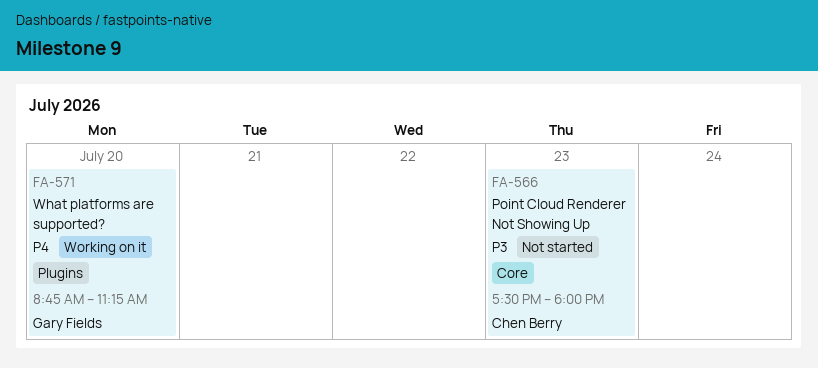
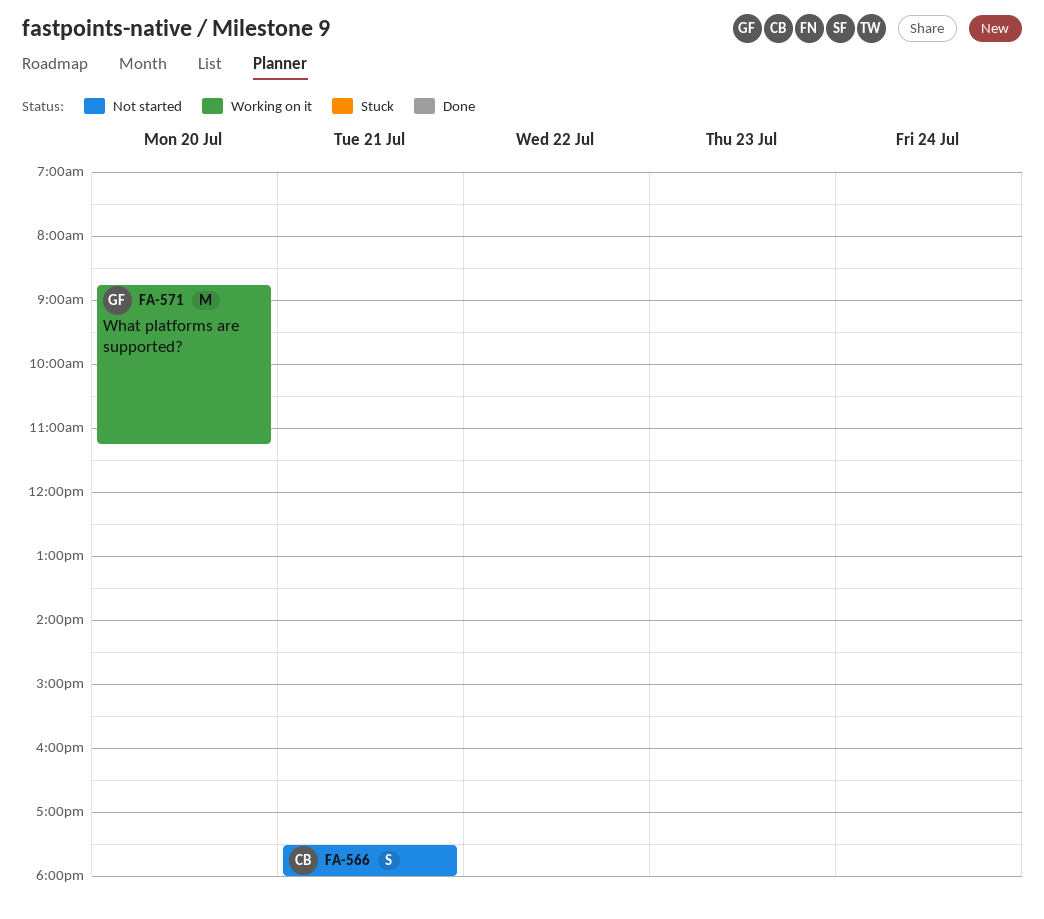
FA-566, day: Jul 23 -> Jul 21

